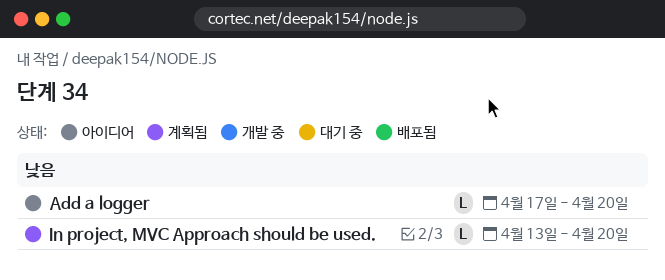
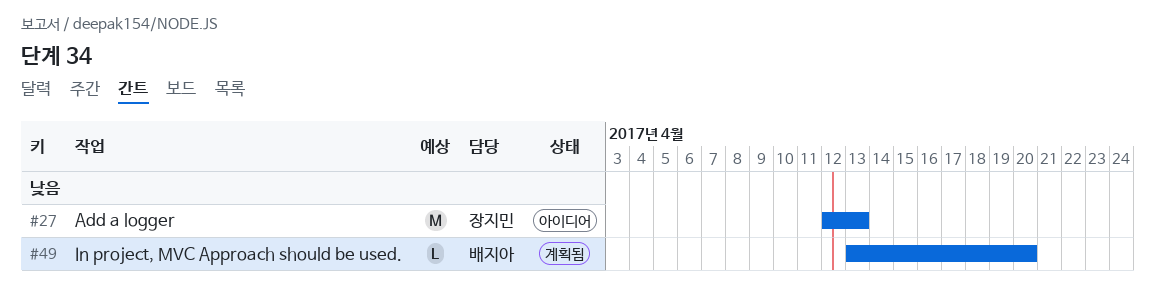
Add a logger, estimate: L -> M
Add a logger, start: Apr 17 -> Apr 12
Add a logger, due: Apr 20 -> Apr 13

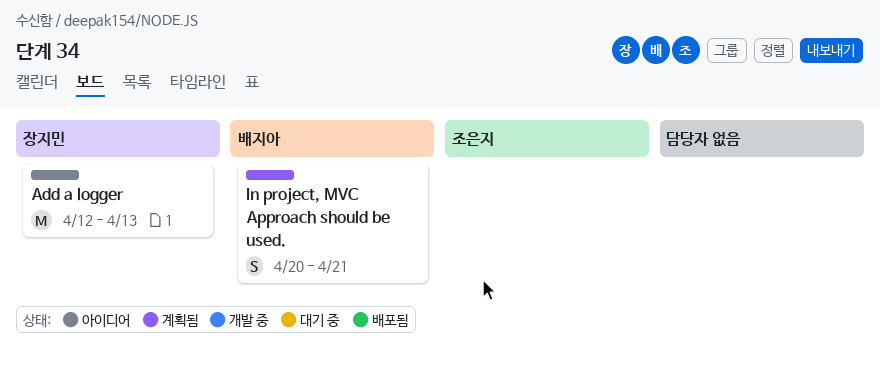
In project, MVC Approach should be used., estimate: L -> S
In project, MVC Approach should be used., start: Apr 13 -> Apr 20
In project, MVC Approach should be used., due: Apr 20 -> Apr 21

